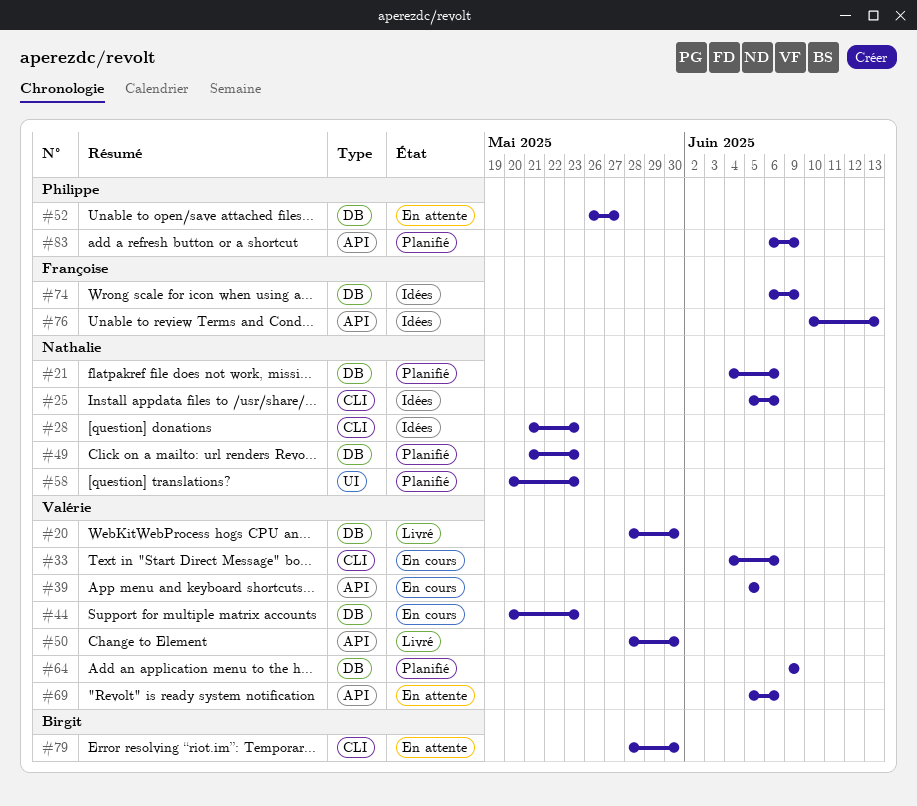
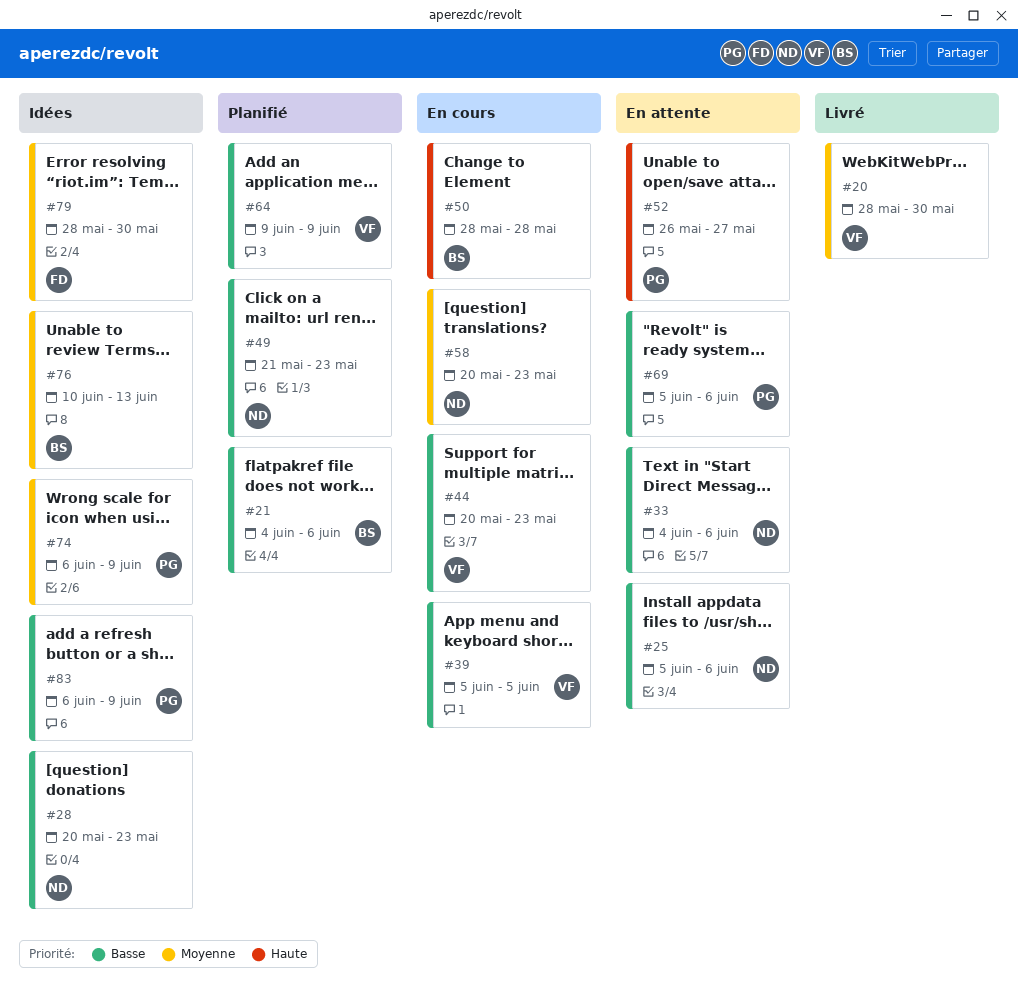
#21, owner: Nathalie -> Birgit
#25, status: Idées -> En attente
#28, start: May 21 -> May 20
#33, status: En cours -> En attente
#33, owner: Valérie -> Nathalie
#50, status: Livré -> En cours
#50, owner: Valérie -> Birgit
#50, due: May 30 -> May 28
#58, status: Planifié -> En cours
#69, owner: Valérie -> Philippe
#74, owner: Françoise -> Philippe
#76, owner: Françoise -> Birgit
#79, status: En attente -> Idées
#79, owner: Birgit -> Françoise
#83, status: Planifié -> Idées

